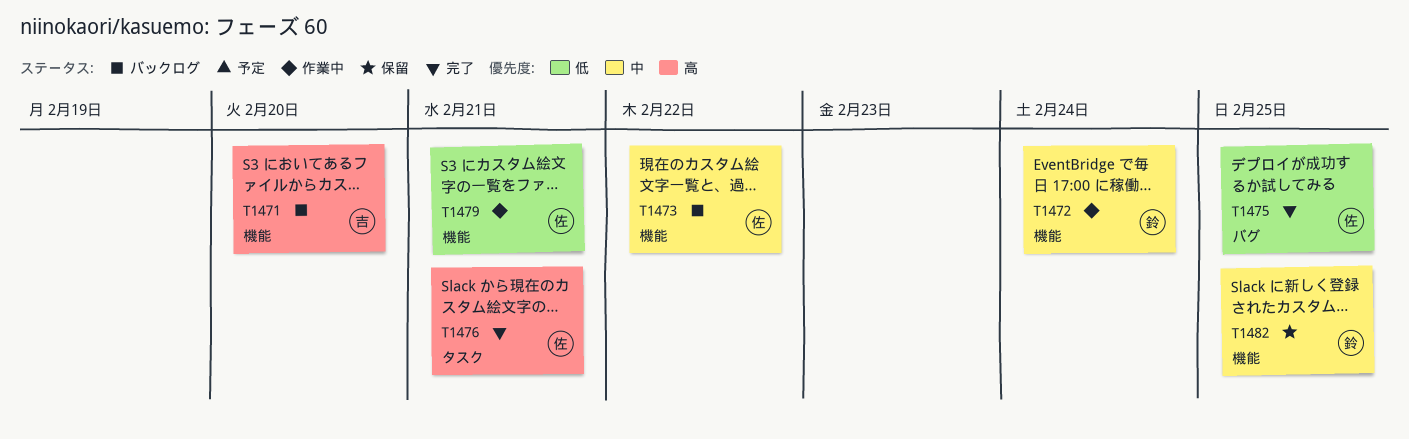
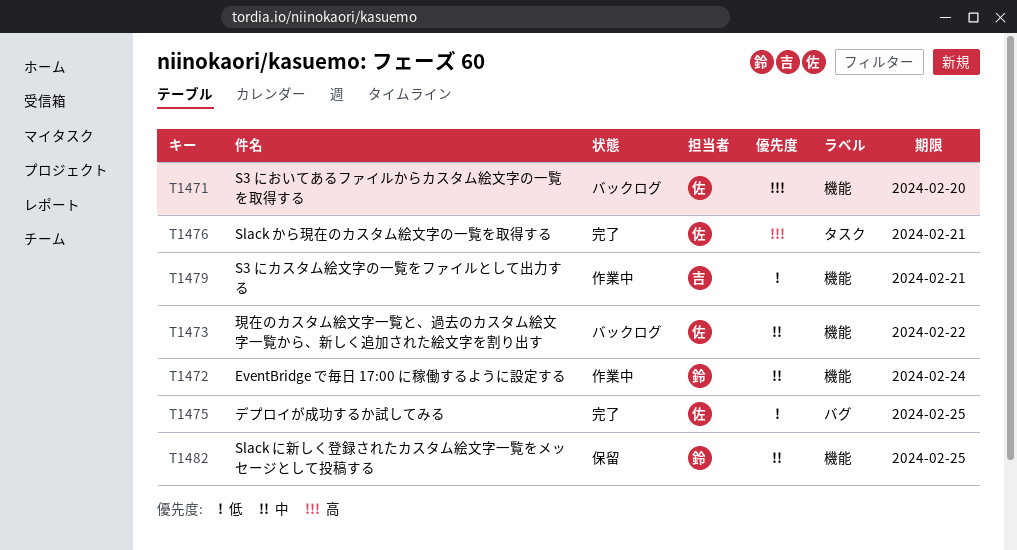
T1471, owner: 吉 -> 佐
T1479, owner: 佐 -> 吉

